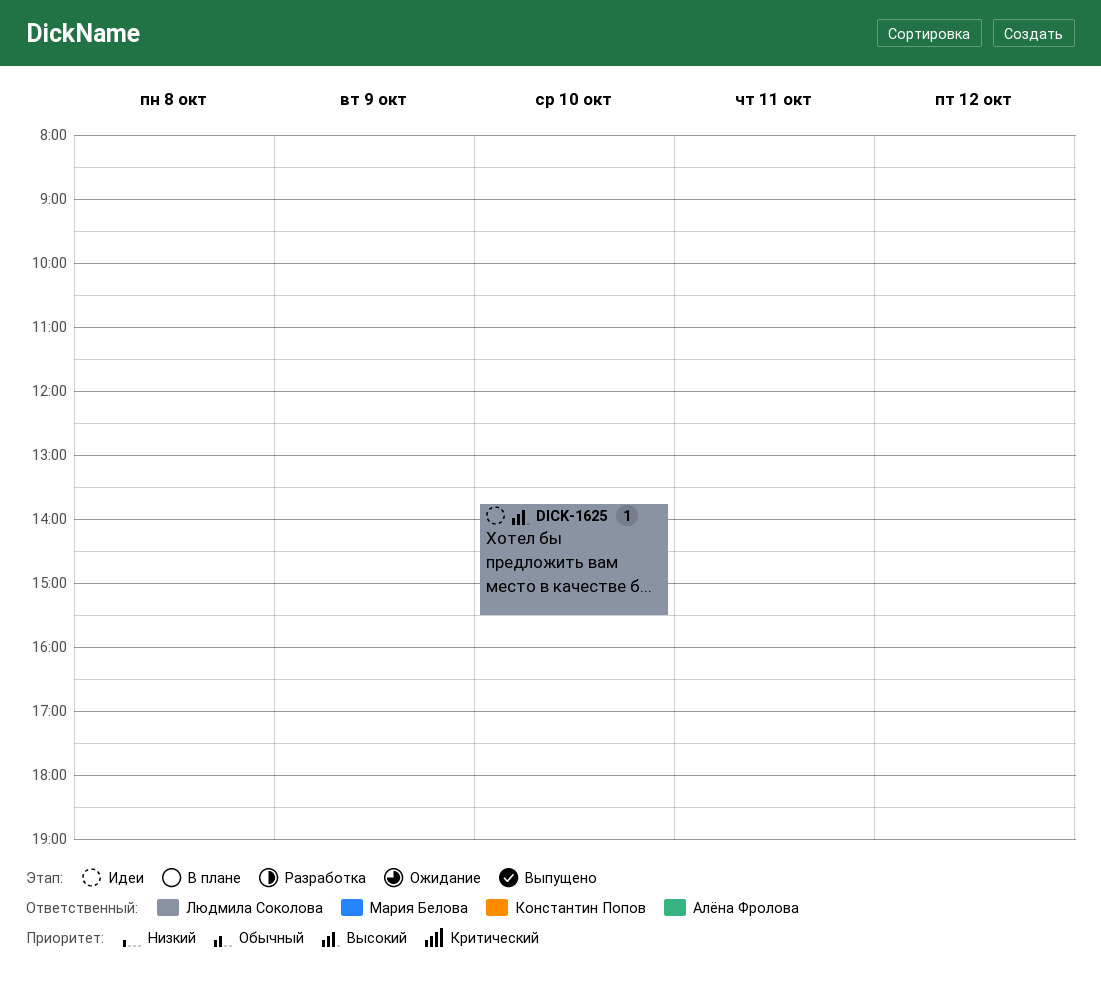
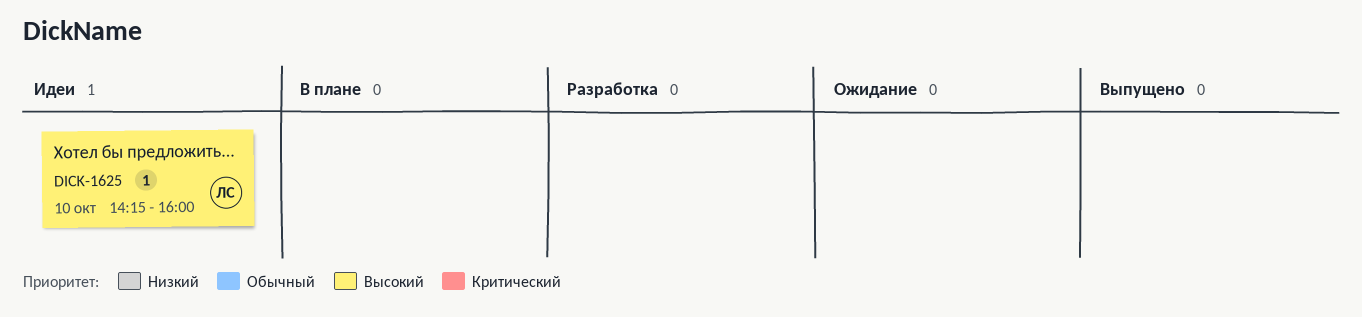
DICK-1625, begins: 13:45 -> 14:15
DICK-1625, ends: 15:30 -> 16:00

